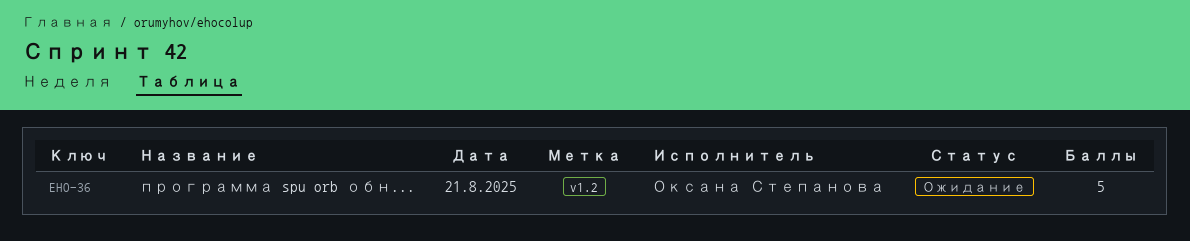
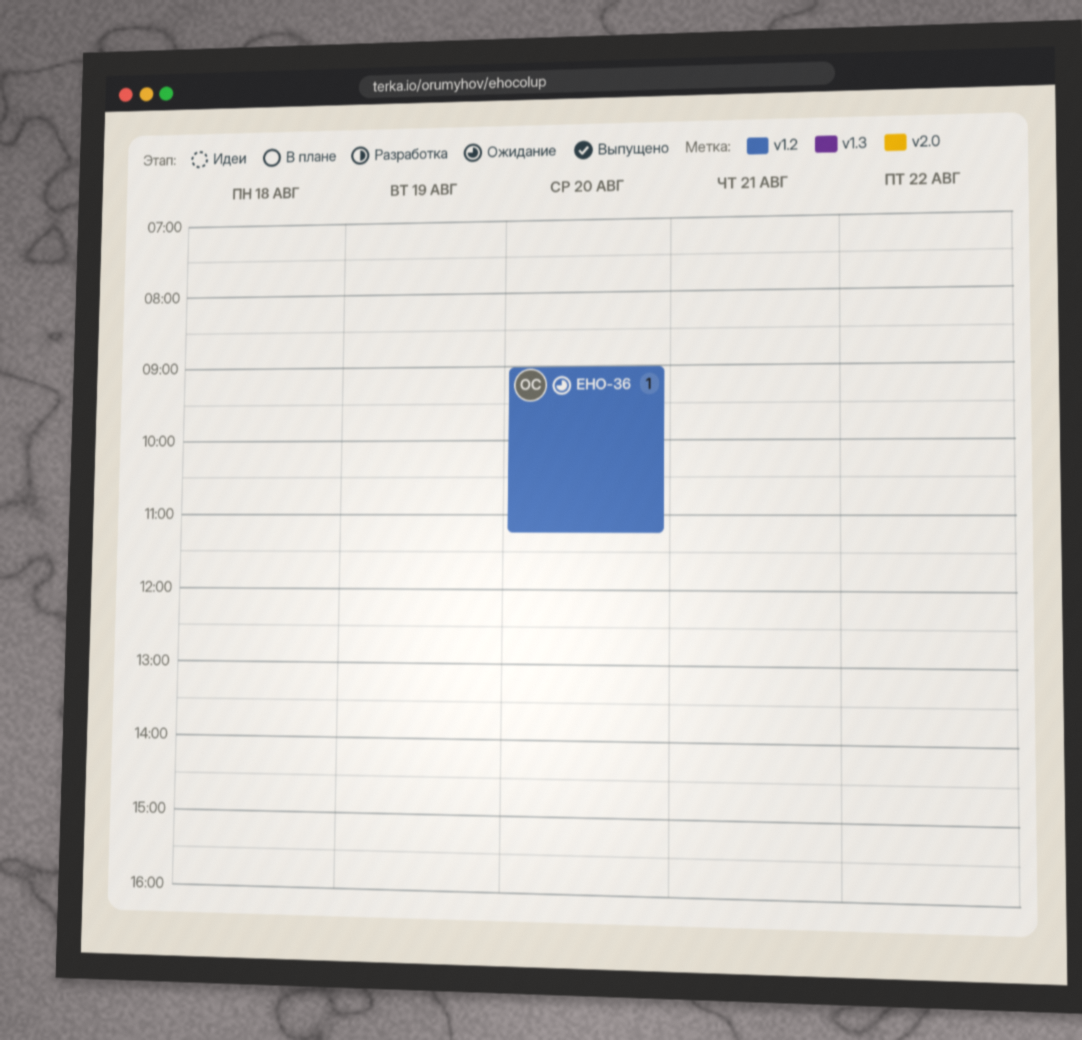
EHO-36, estimate: 5 -> 1
EHO-36, day: Aug 21 -> Aug 20

